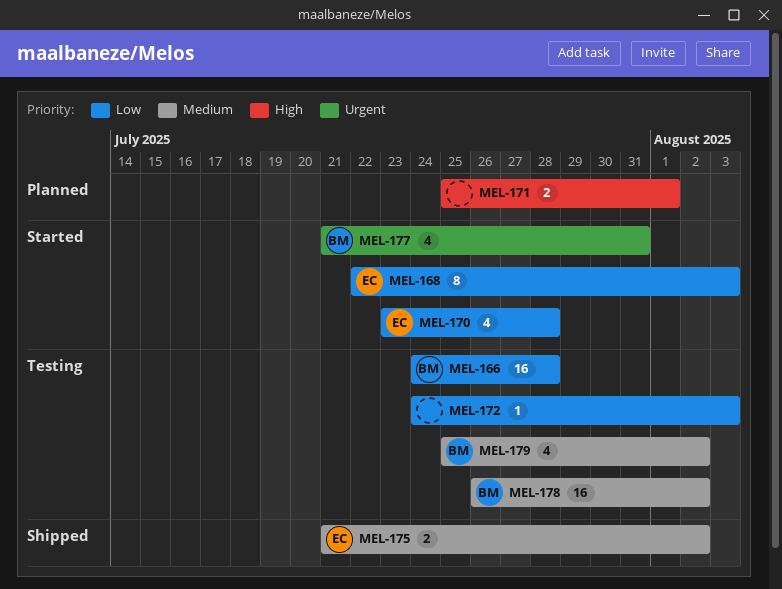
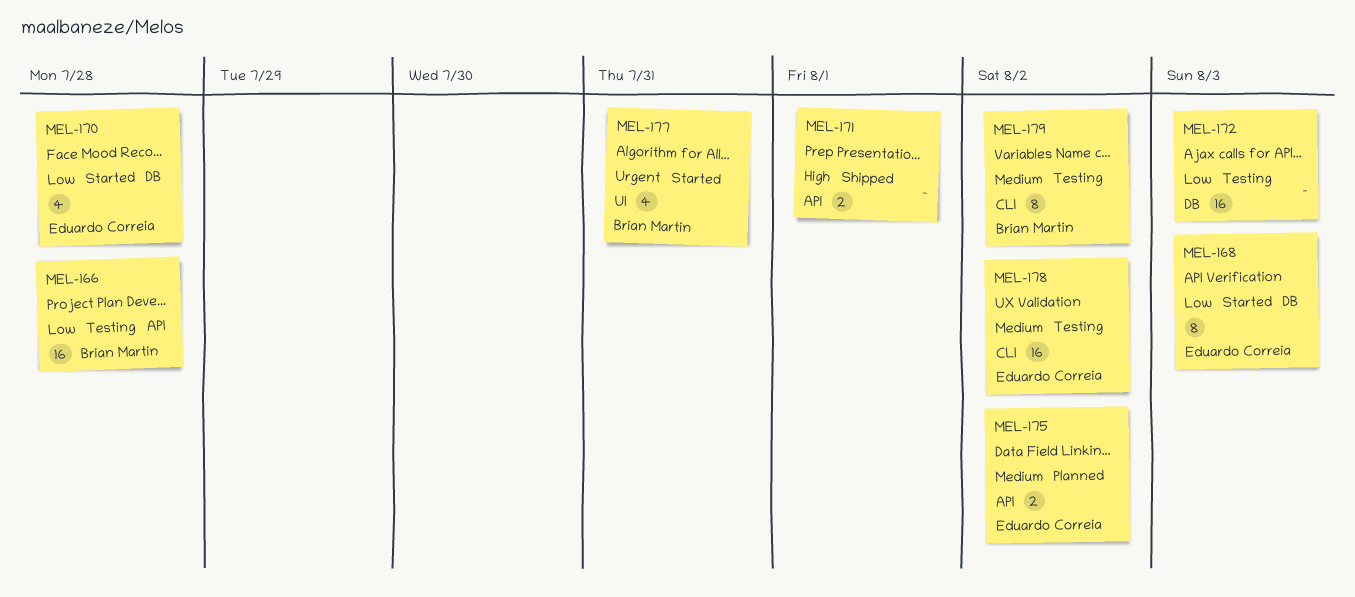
MEL-171, status: Planned -> Shipped
MEL-172, estimate: 1 -> 16
MEL-175, status: Shipped -> Planned
MEL-178, owner: Brian Martin -> Eduardo Correia
MEL-179, estimate: 4 -> 8

